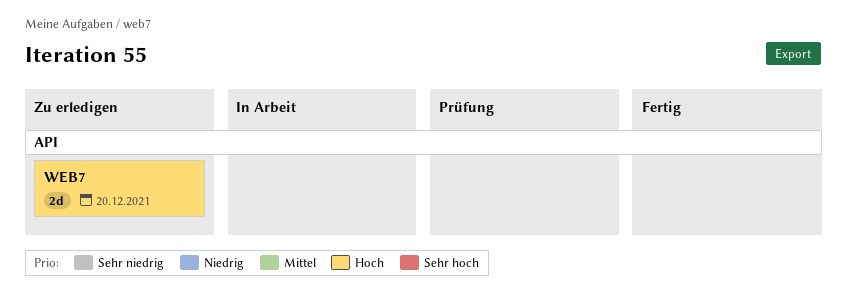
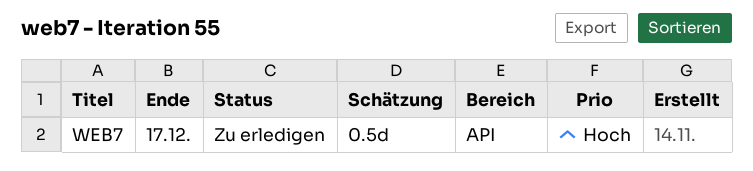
WEB7, estimate: 2d -> 0.5d
WEB7, due: Dec 20 -> Dec 17

